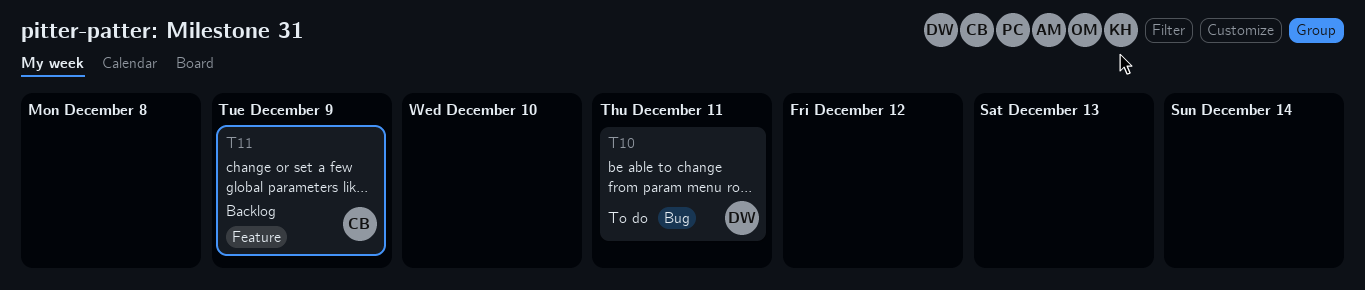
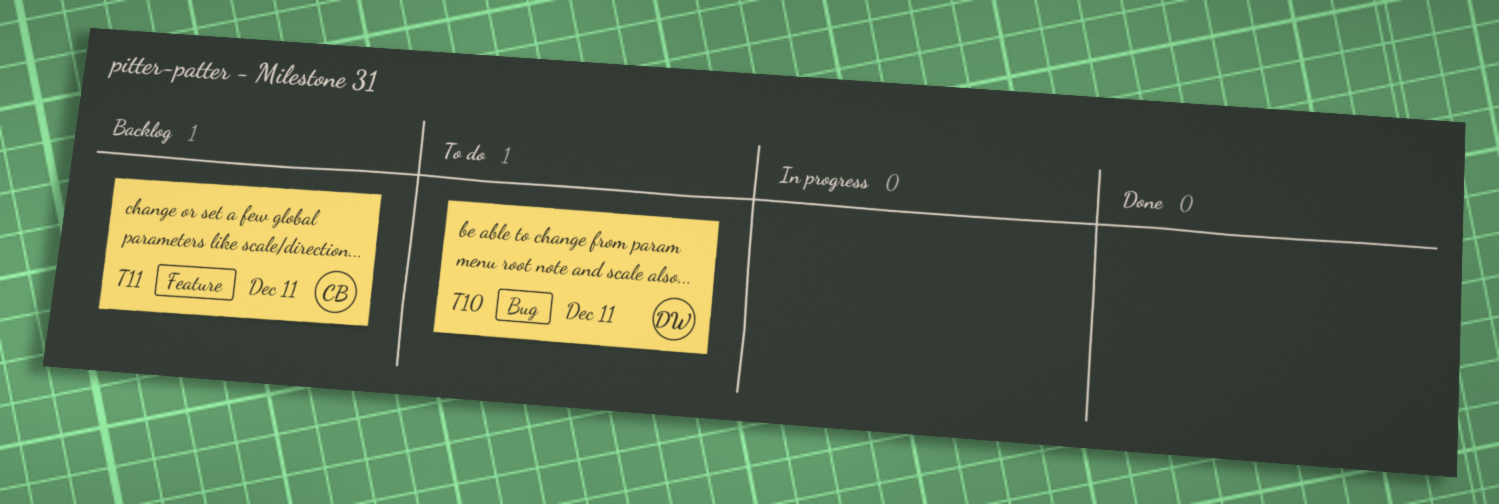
T11, due: Dec 9 -> Dec 11

